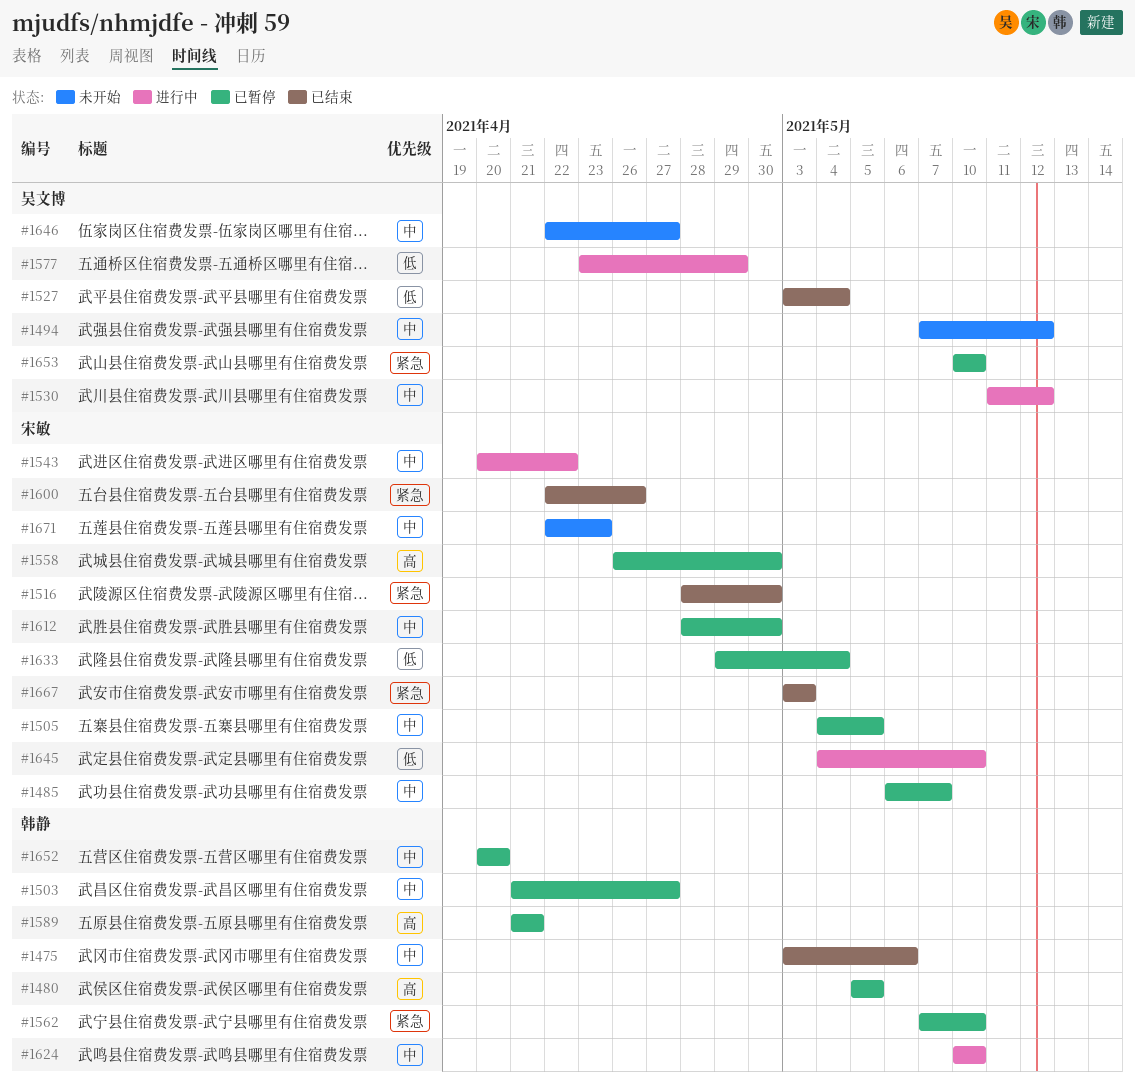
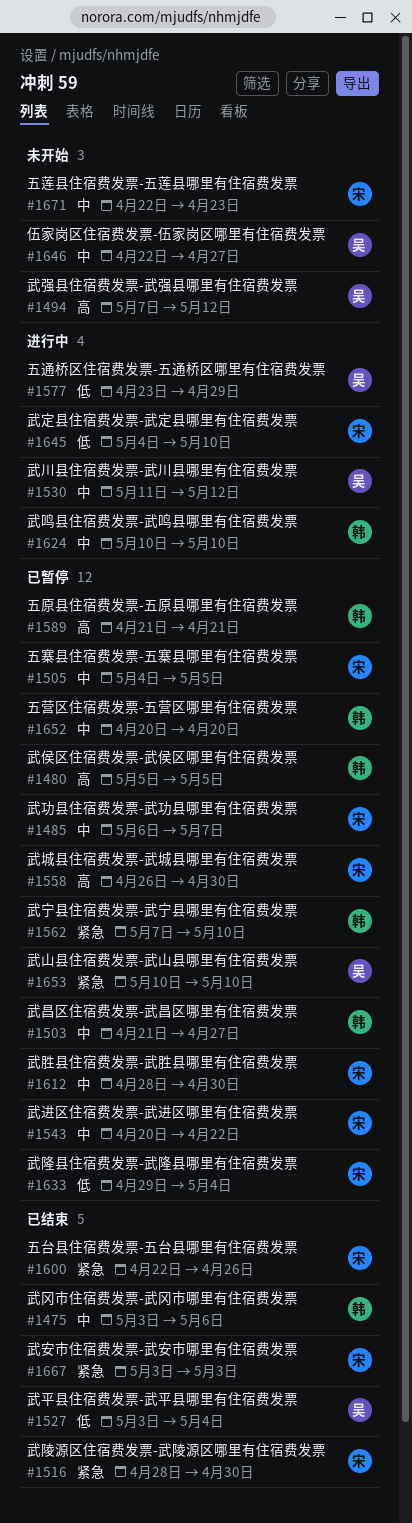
#1494, priority: 中 -> 高
#1543, status: 进行中 -> 已暂停

